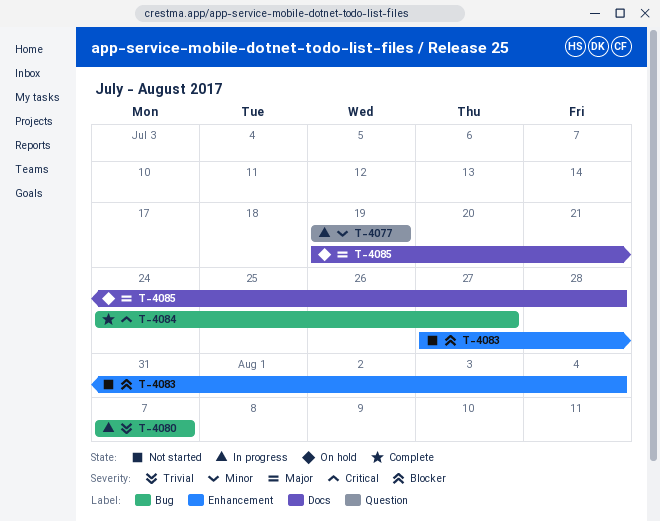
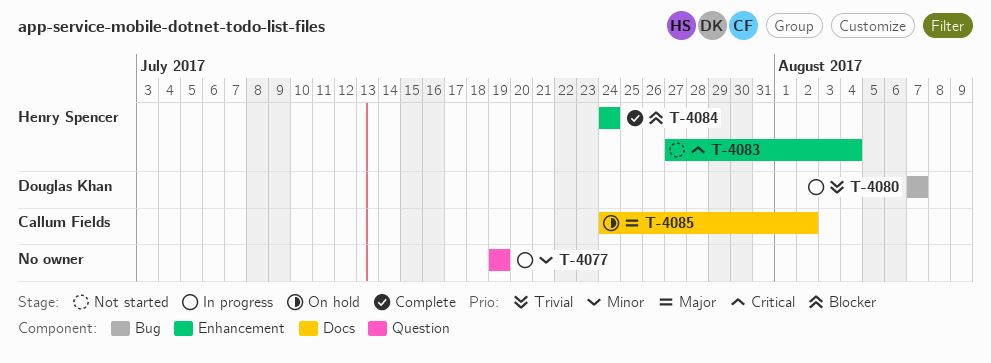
T-4083, priority: Blocker -> Critical
T-4084, priority: Critical -> Blocker
T-4084, label: Bug -> Enhancement
T-4084, due: Jul 27 -> Jul 24
T-4085, start: Jul 19 -> Jul 24
T-4085, due: Jul 28 -> Aug 2

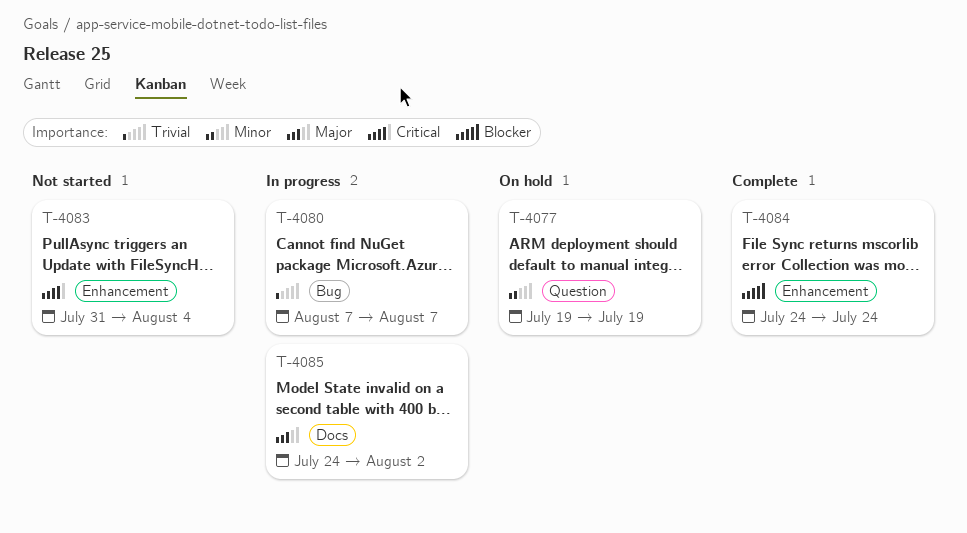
T-4077, status: In progress -> On hold
T-4083, start: Jul 27 -> Jul 31
T-4085, status: On hold -> In progress

